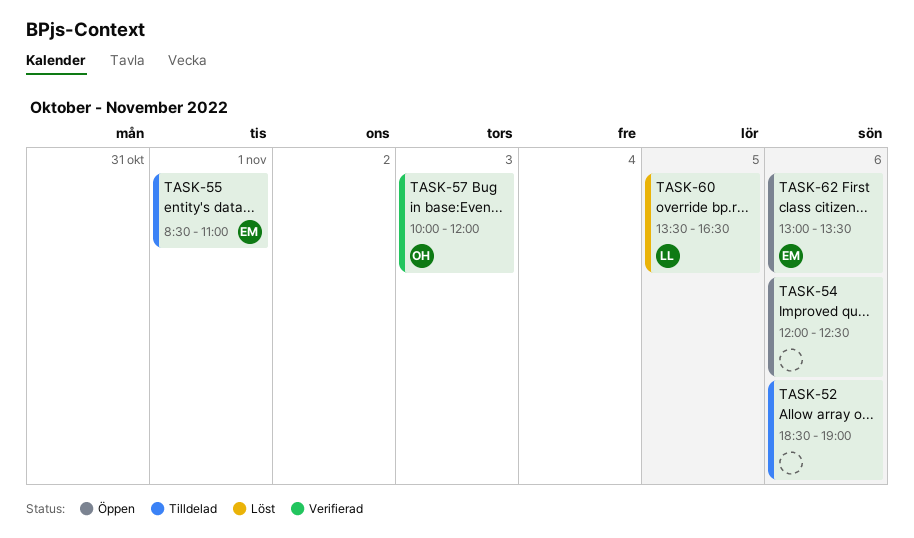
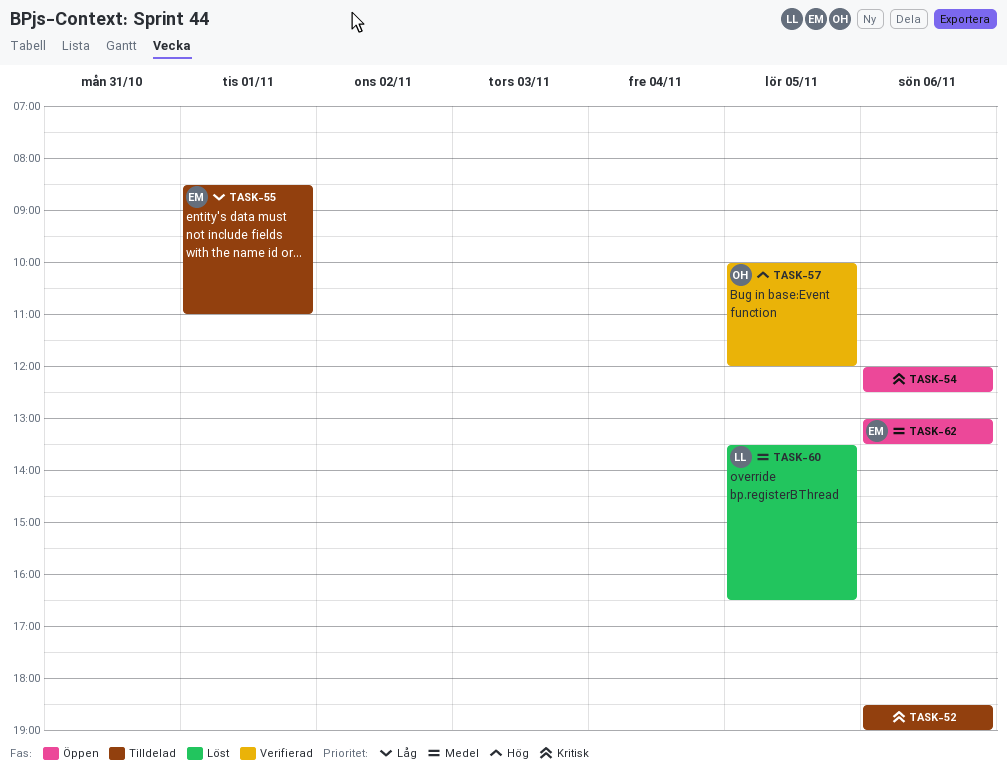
TASK-57, day: Nov 3 -> Nov 5

